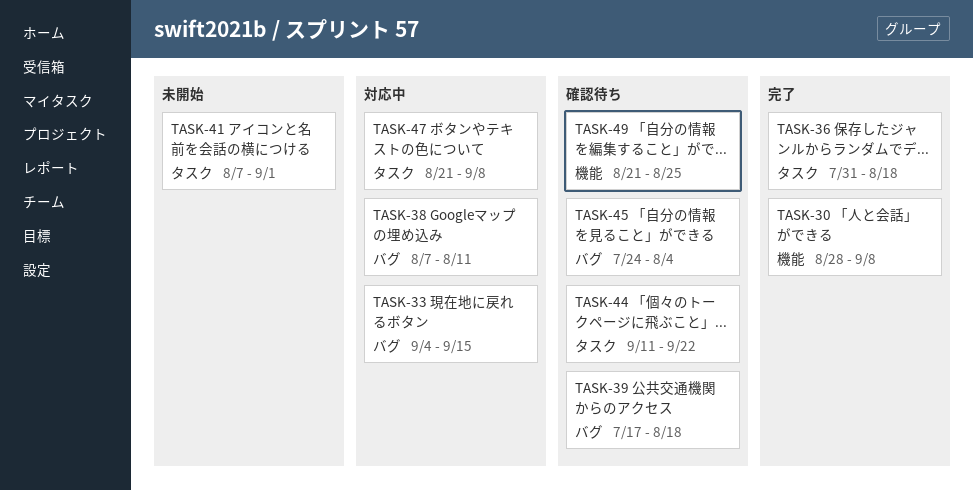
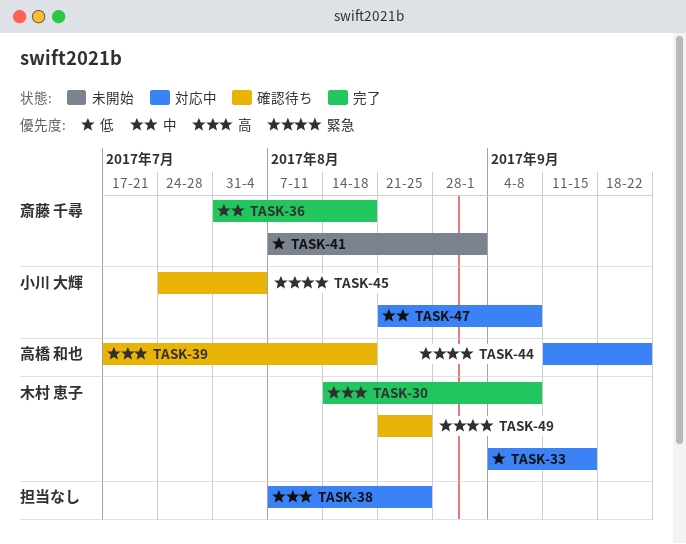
TASK-30, start: Aug 28 -> Aug 14
TASK-38, due: Aug 11 -> Aug 25
TASK-44, status: 確認待ち -> 対応中

